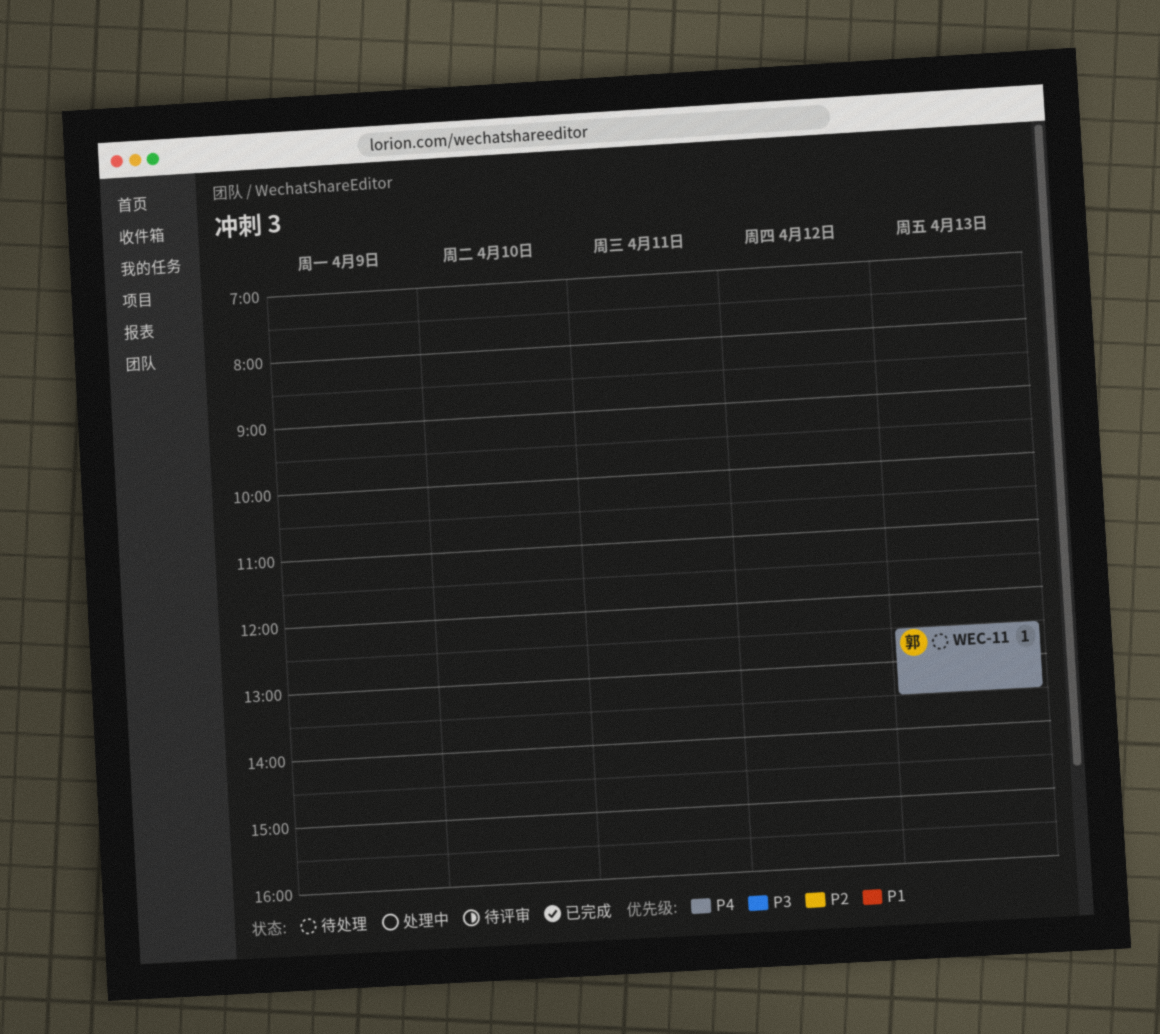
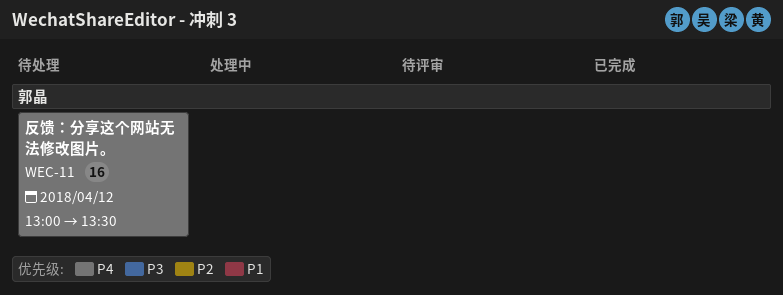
WEC-11, estimate: 1 -> 16
WEC-11, day: Apr 13 -> Apr 12
WEC-11, begins: 12:30 -> 13:00

